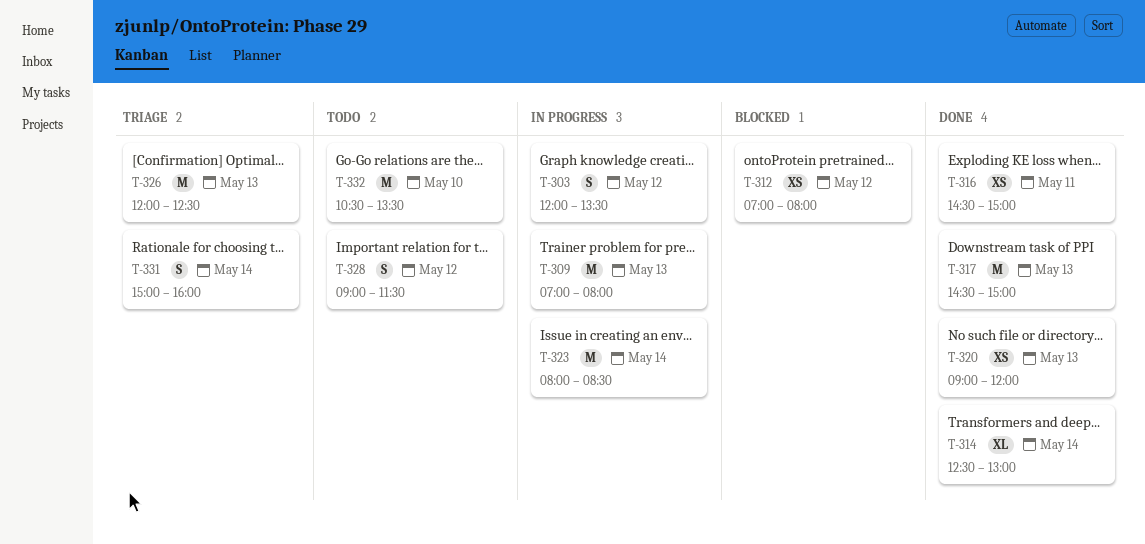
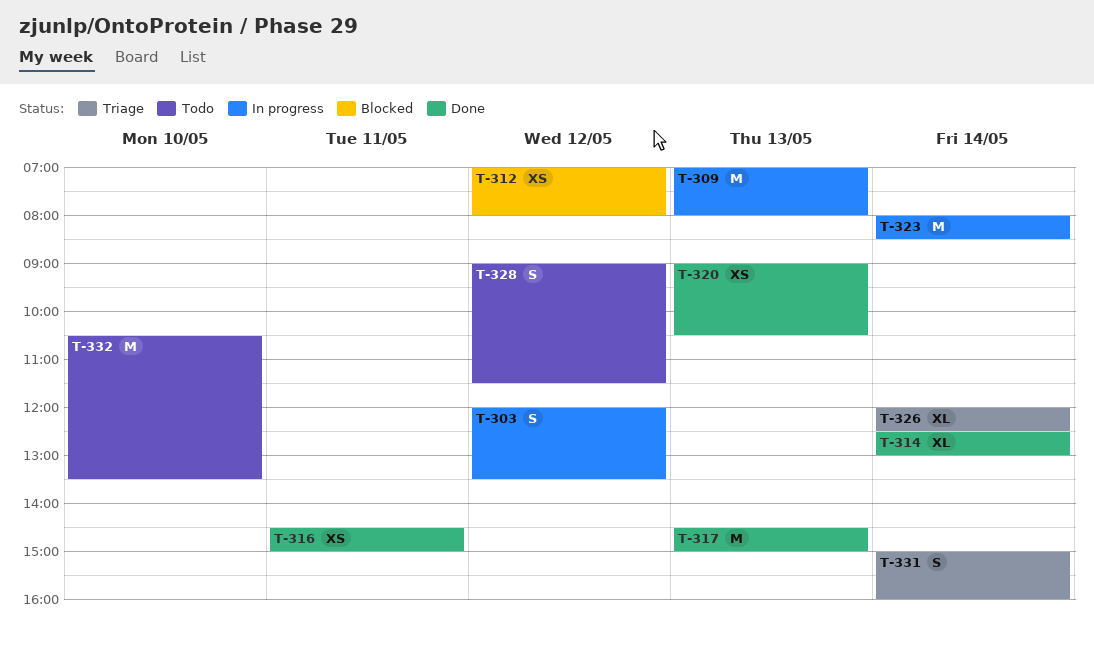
T-320, ends: 12:00 -> 10:30
T-326, estimate: M -> XL
T-326, day: May 13 -> May 14

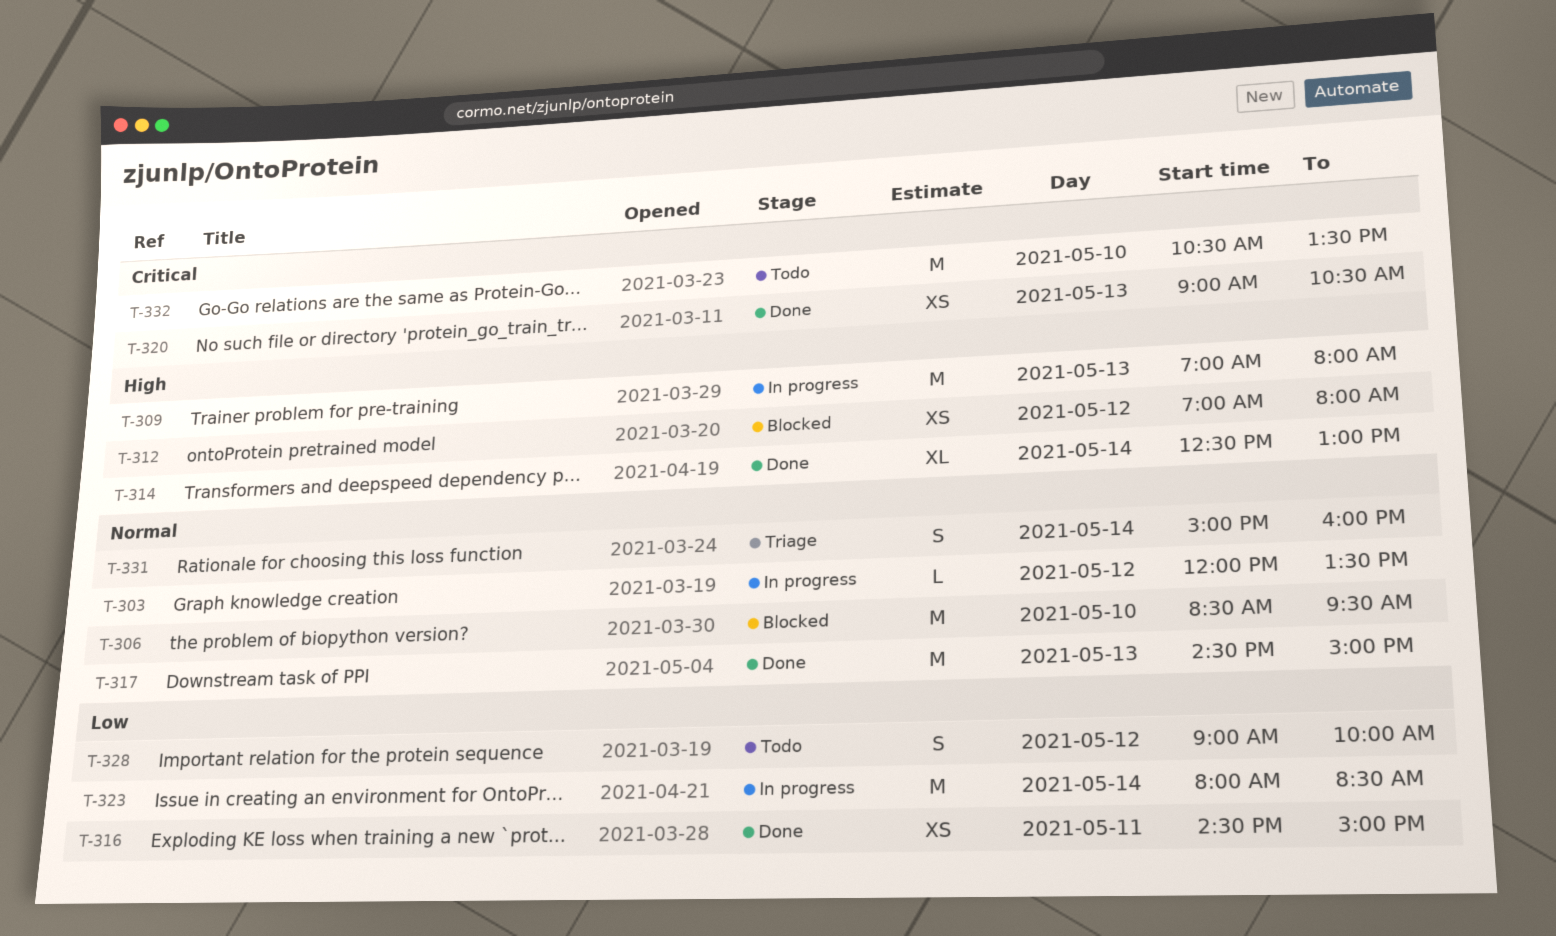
T-303, estimate: S -> L
T-306: none -> present
T-326: present -> none
T-328, ends: 11:30 -> 10:00

